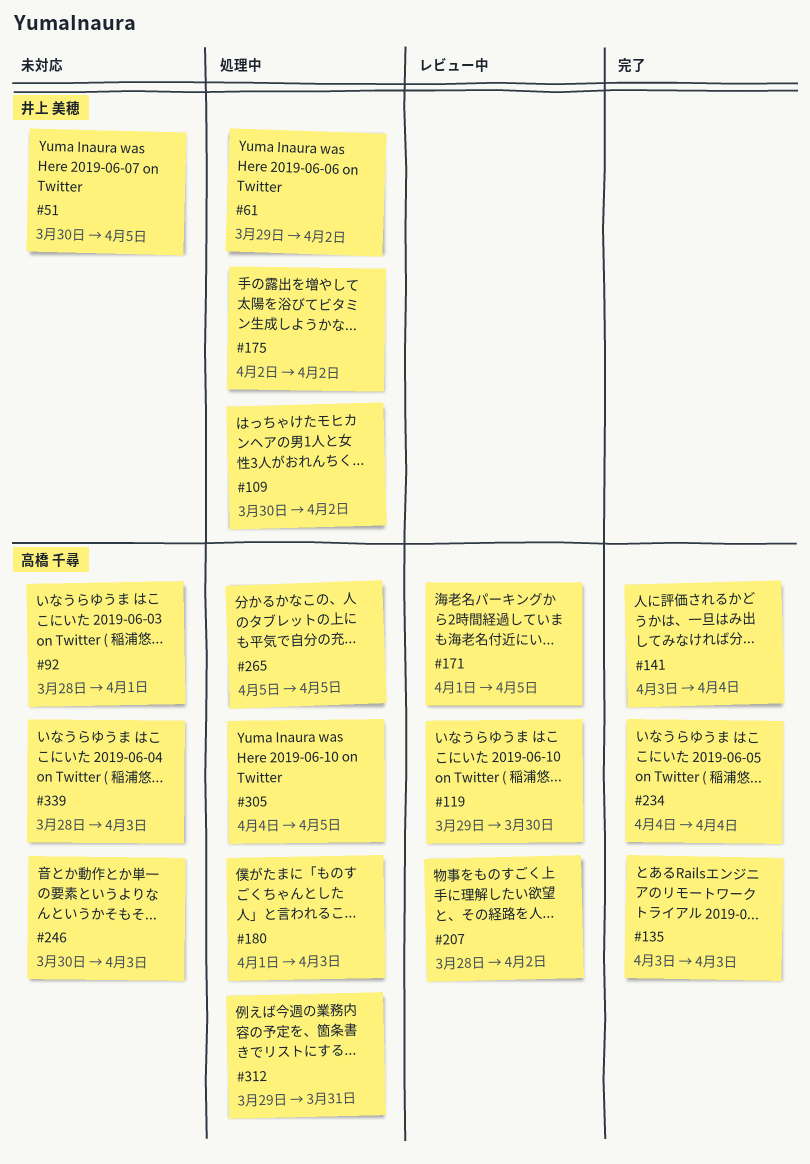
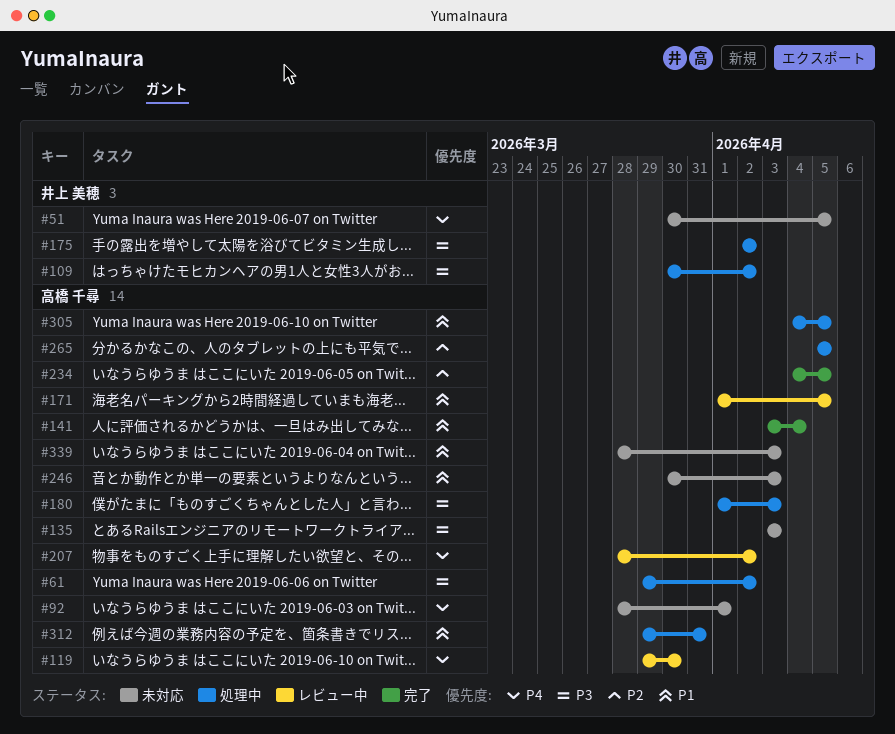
#61, owner: 井上 美穂 -> 高橋 千尋
#135, status: 完了 -> 未対応
#234, due: Apr 4 -> Apr 5

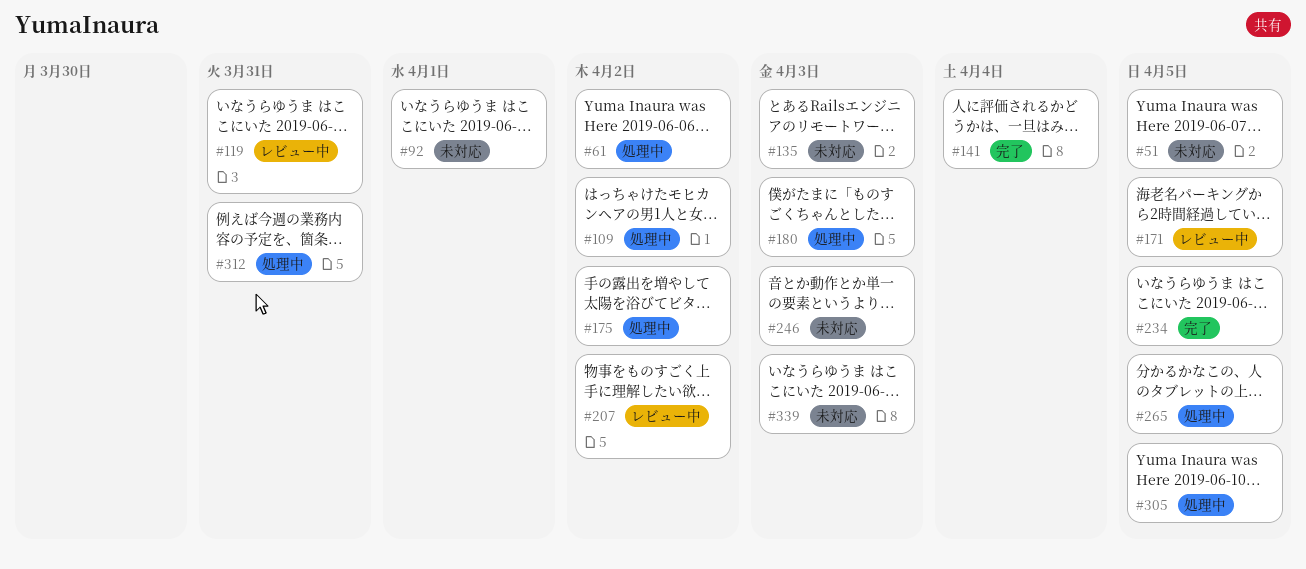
#119, due: Mar 30 -> Mar 31

